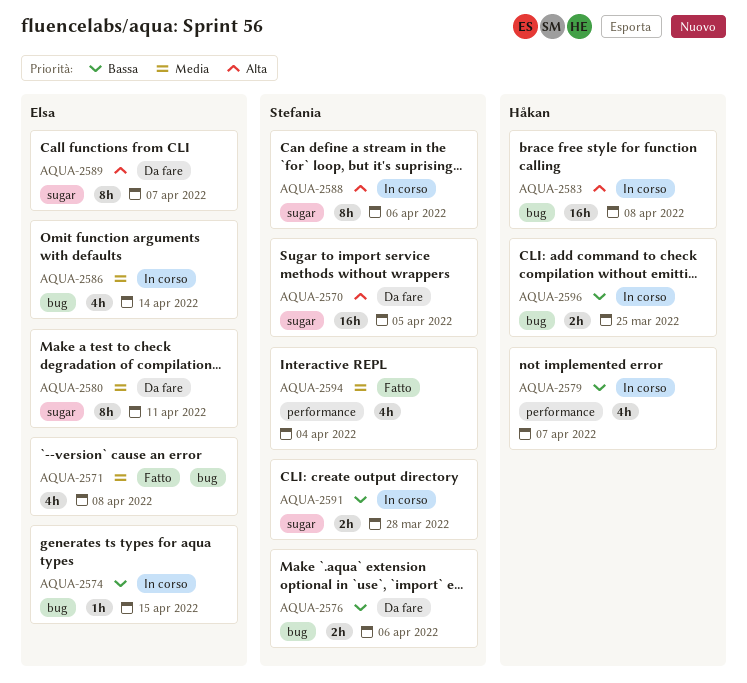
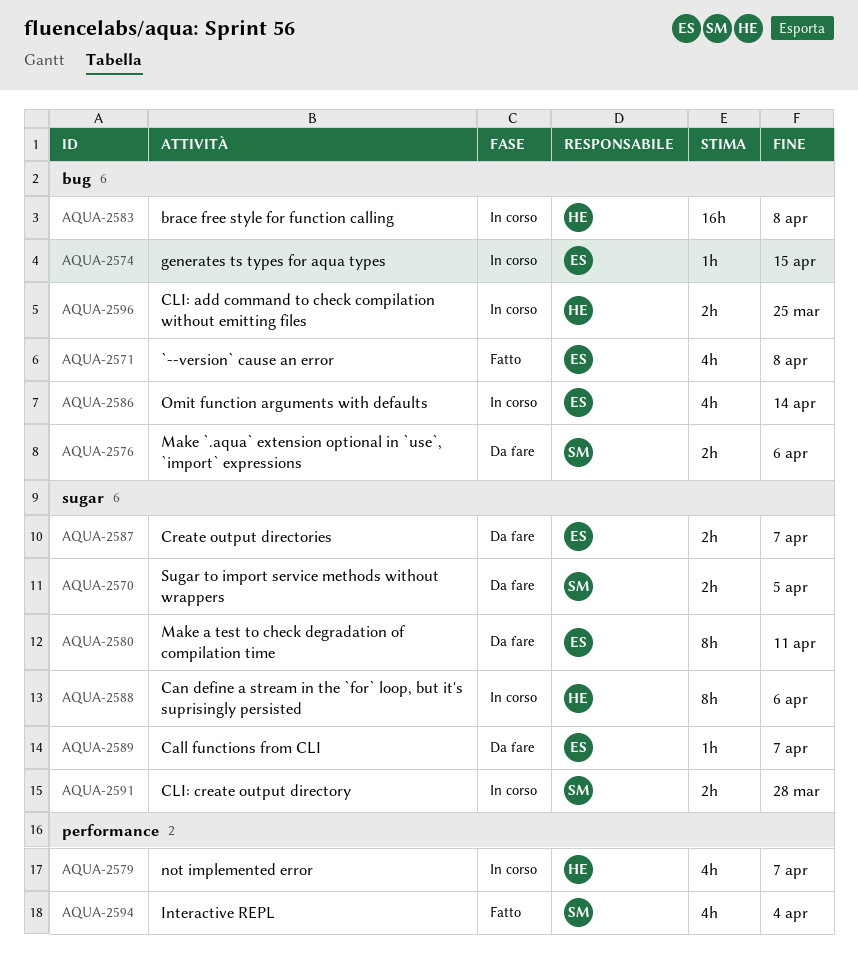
AQUA-2570, estimate: 16h -> 2h
AQUA-2587: none -> present
AQUA-2588, owner: Stefania -> Håkan
AQUA-2589, estimate: 8h -> 1h

